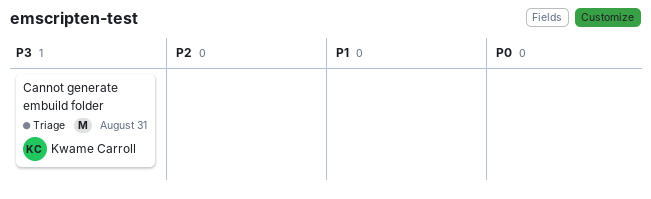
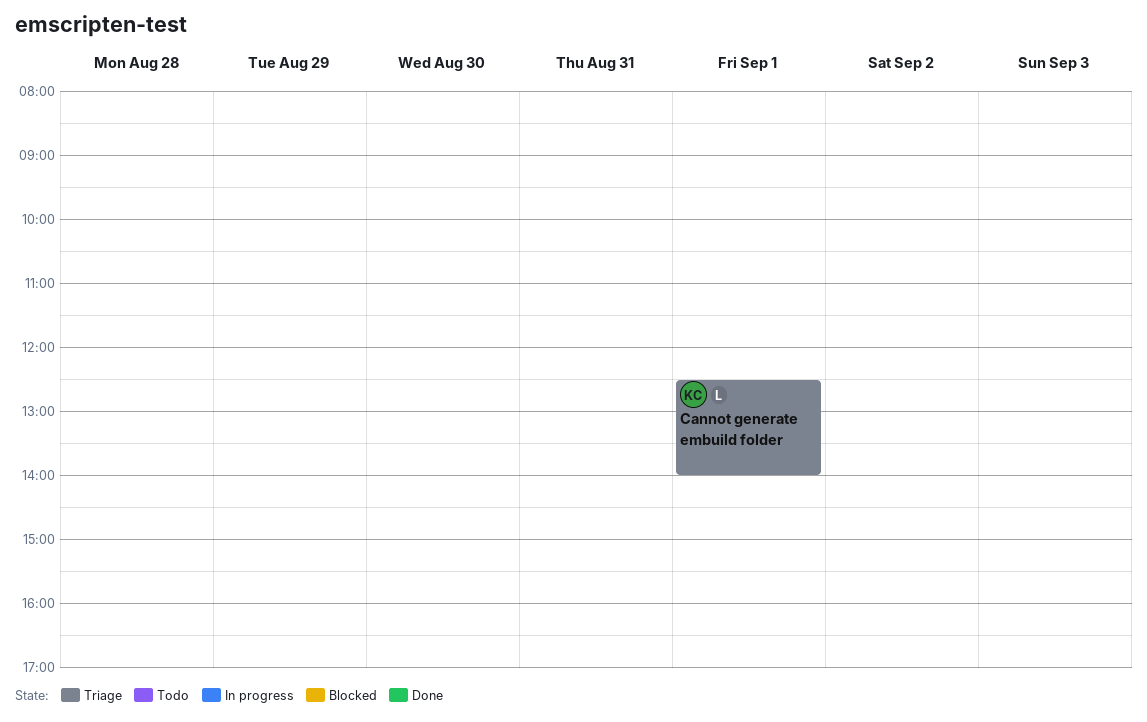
Cannot generate embuild folder, estimate: M -> L
Cannot generate embuild folder, day: Aug 31 -> Sep 1

